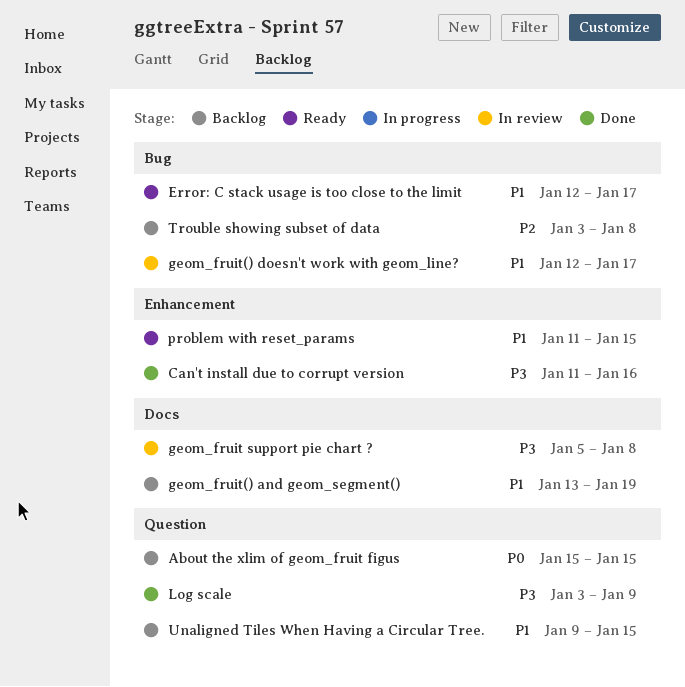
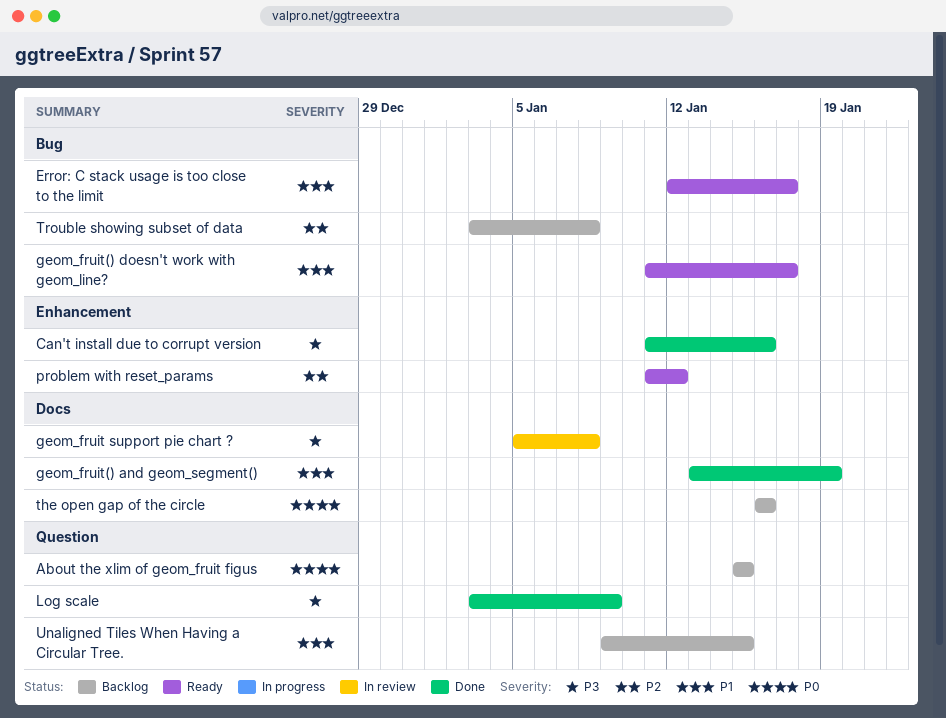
geom_fruit() and geom_segment(), status: Backlog -> Done
geom_fruit() doesn't work with geom_line?, status: In review -> Ready
geom_fruit() doesn't work with geom_line?, start: Jan 12 -> Jan 11
problem with reset_params, priority: P1 -> P2
problem with reset_params, due: Jan 15 -> Jan 12
the open gap of the circle: none -> present

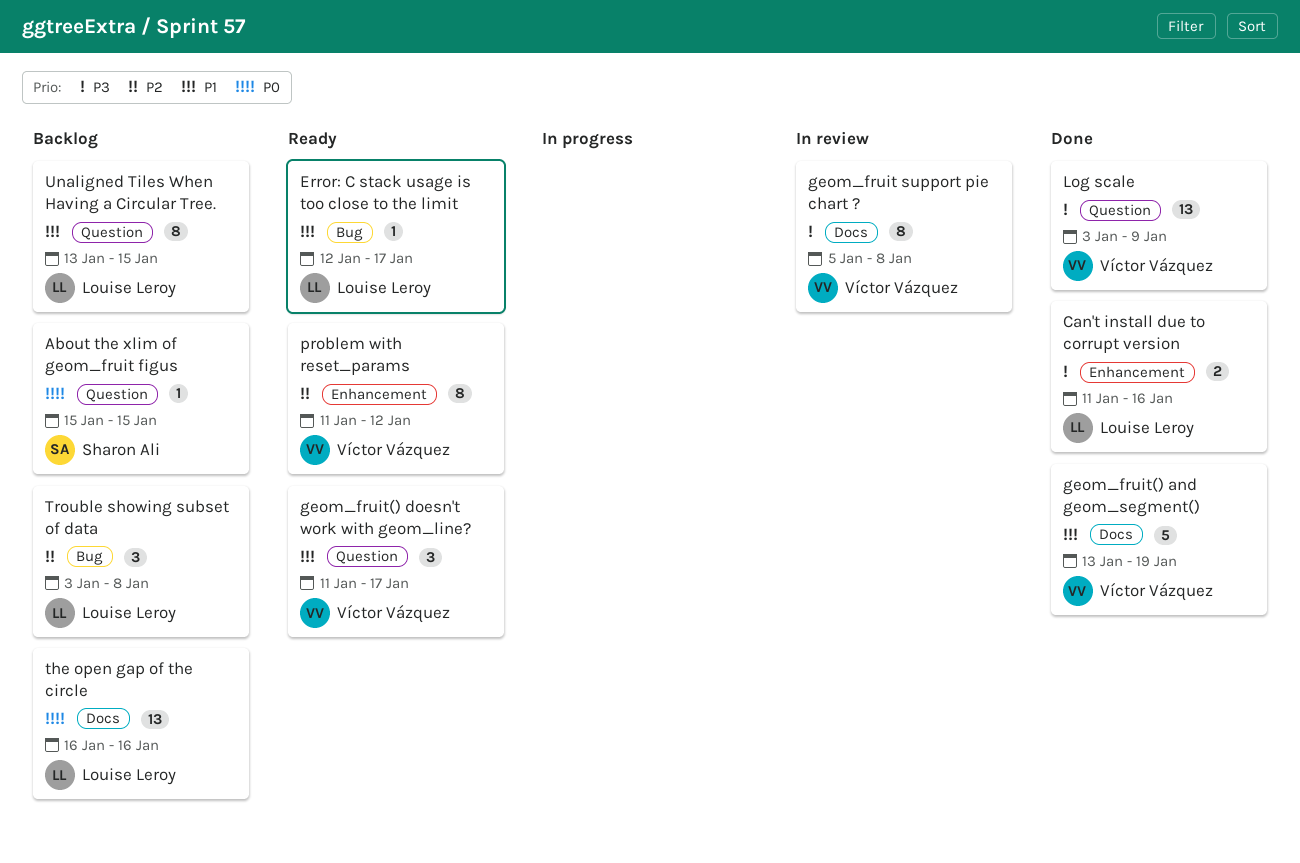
geom_fruit() doesn't work with geom_line?, label: Bug -> Question
Unaligned Tiles When Having a Circular Tree., start: Jan 9 -> Jan 13

